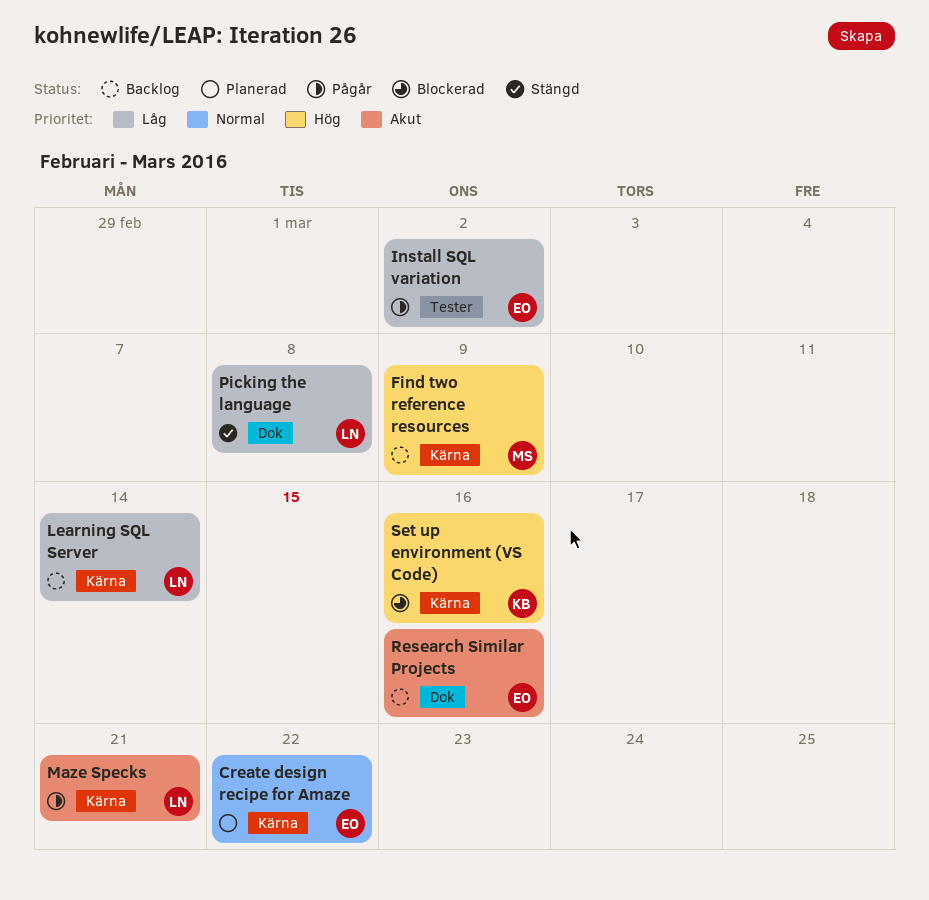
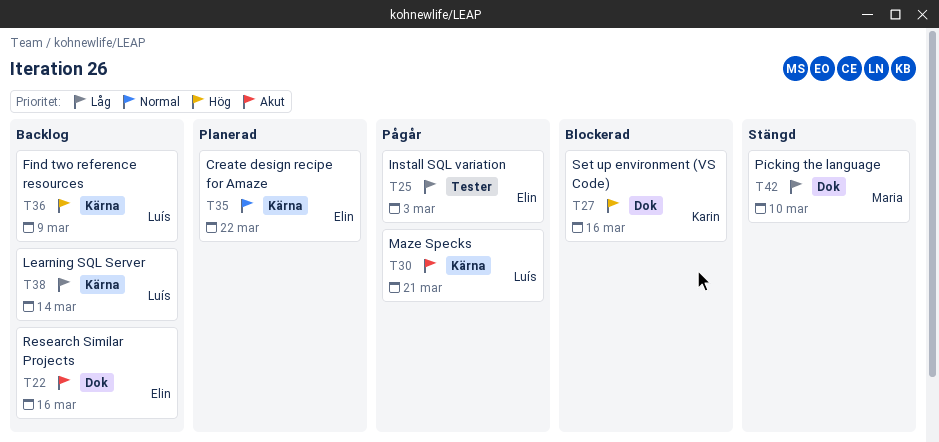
Find two reference resources, owner: Maria -> Luís
Install SQL variation, due: Mar 2 -> Mar 3
Picking the language, owner: Luís -> Maria
Picking the language, due: Mar 8 -> Mar 10
Set up environment (VS Code), label: Kärna -> Dok

